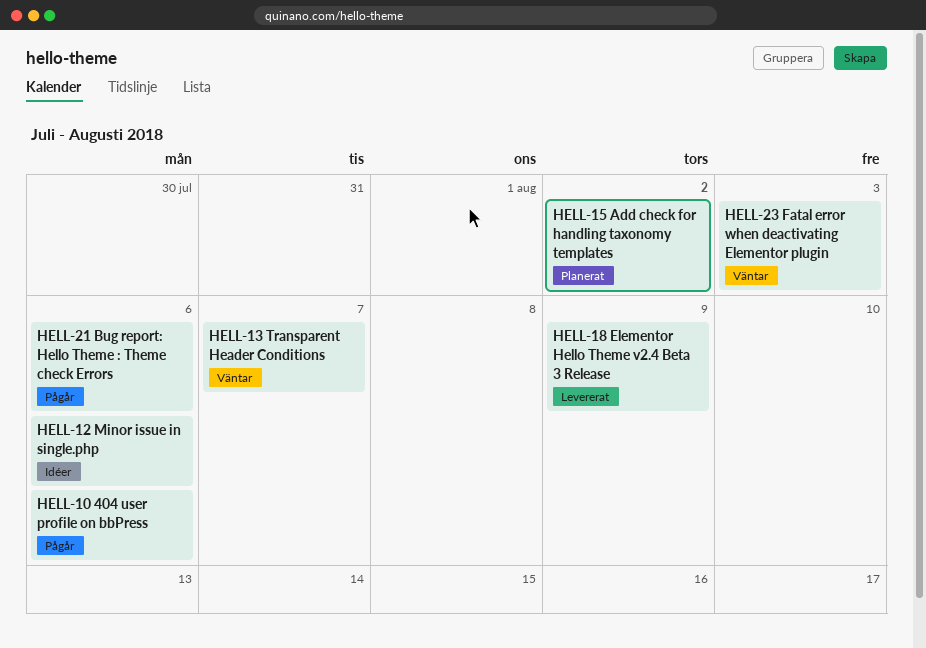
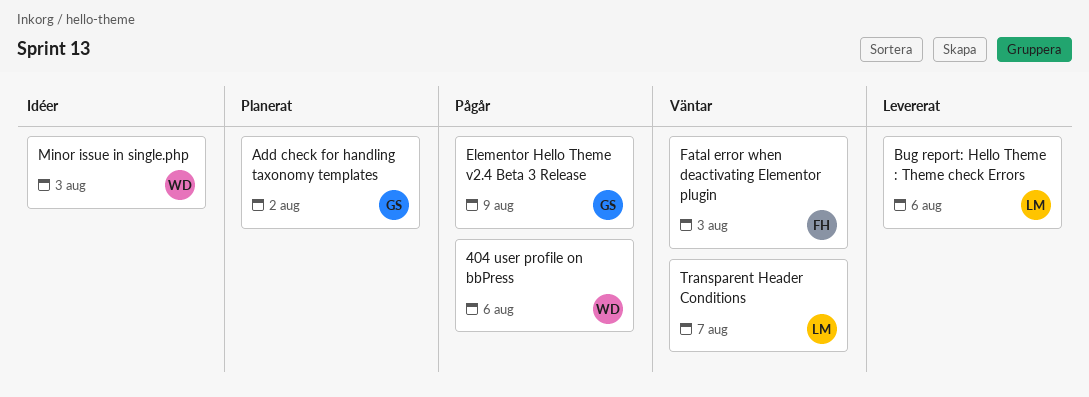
Bug report: Hello Theme : Theme check Errors, status: Pågår -> Levererat
Elementor Hello Theme v2.4 Beta 3 Release, status: Levererat -> Pågår
Minor issue in single.php, due: Aug 6 -> Aug 3

